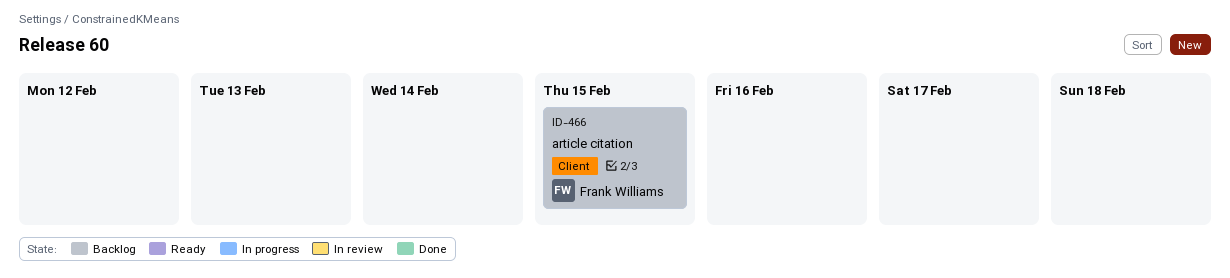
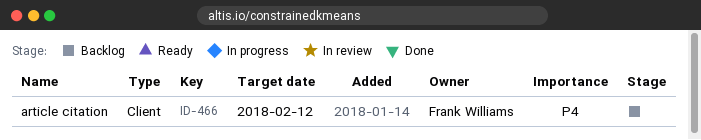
ID-466, due: Feb 15 -> Feb 12

